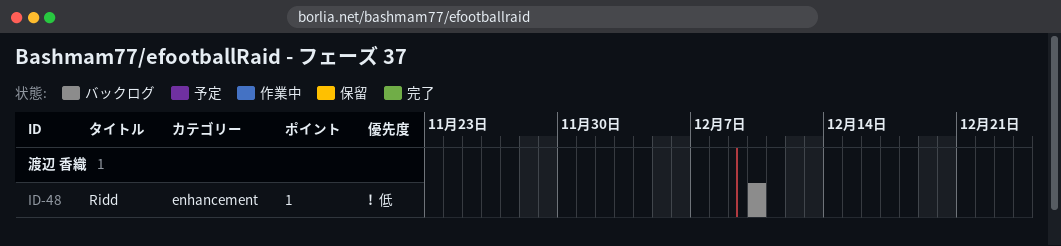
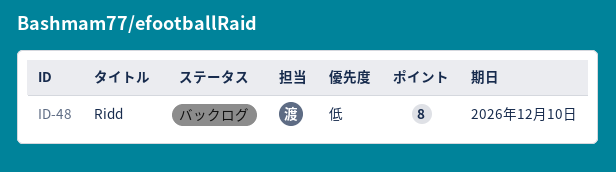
ID-48, estimate: 1 -> 8

